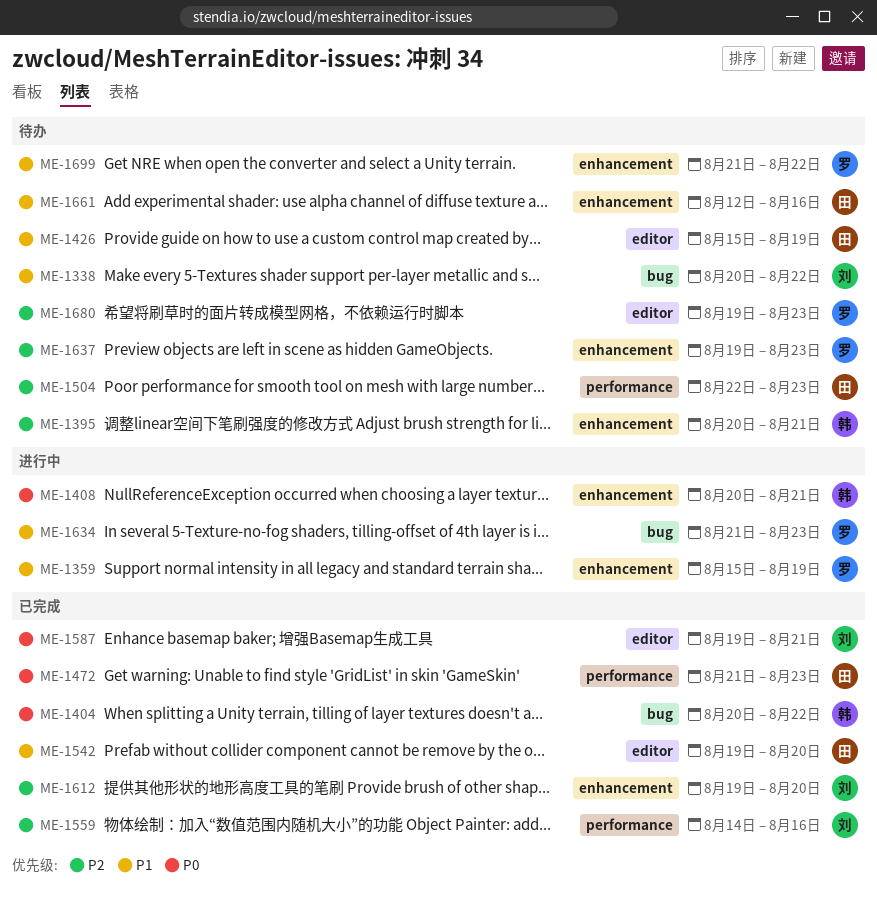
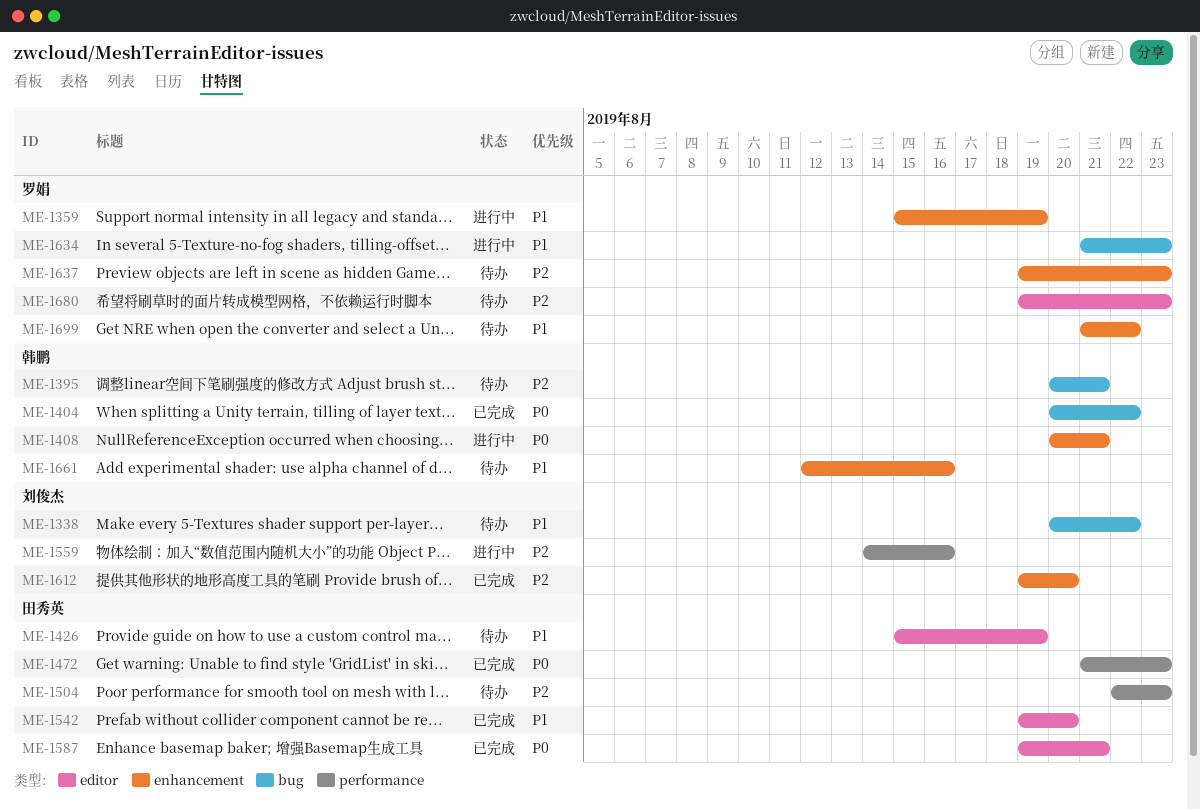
ME-1395, label: enhancement -> bug
ME-1559, status: 已完成 -> 进行中
ME-1587, owner: 刘俊杰 -> 田秀英
ME-1661, owner: 田秀英 -> 韩鹏

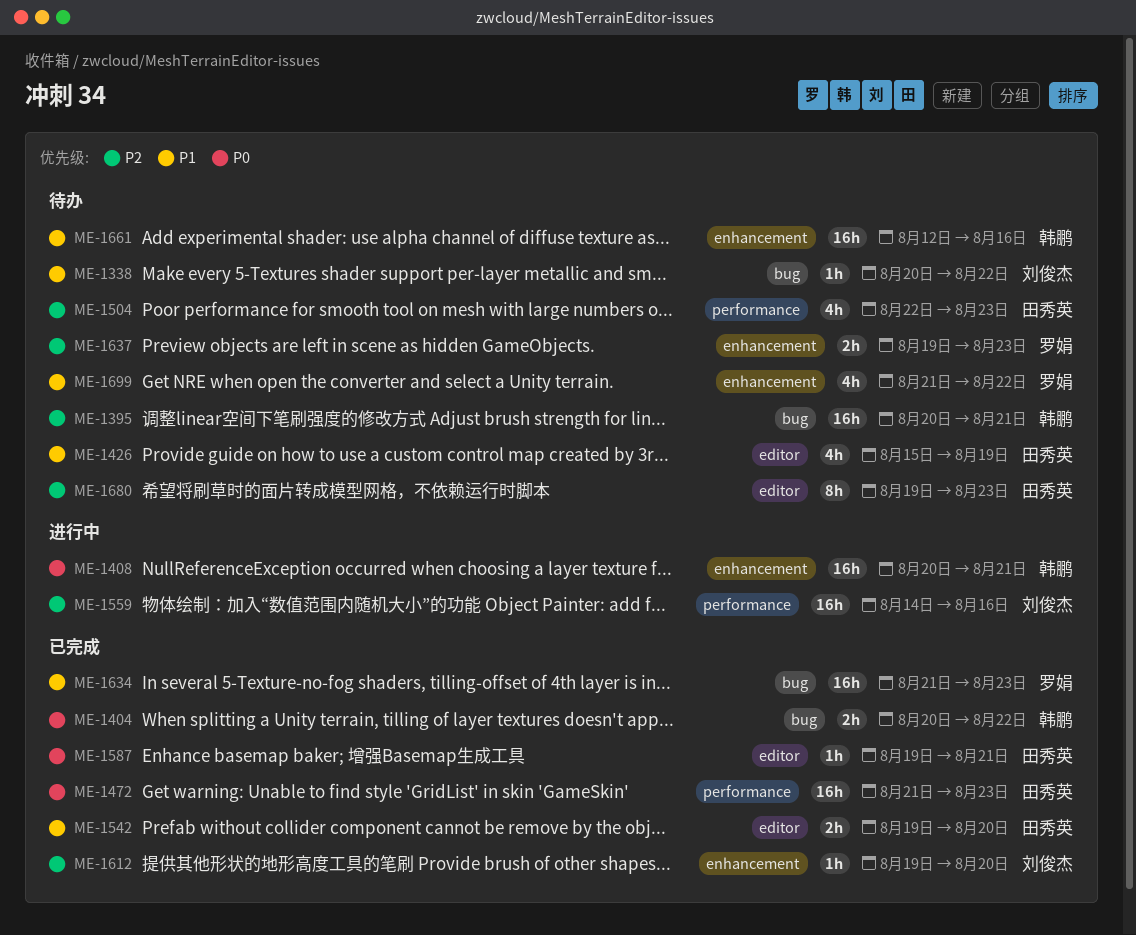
ME-1359: present -> none
ME-1634, status: 进行中 -> 已完成
ME-1680, owner: 罗娟 -> 田秀英

